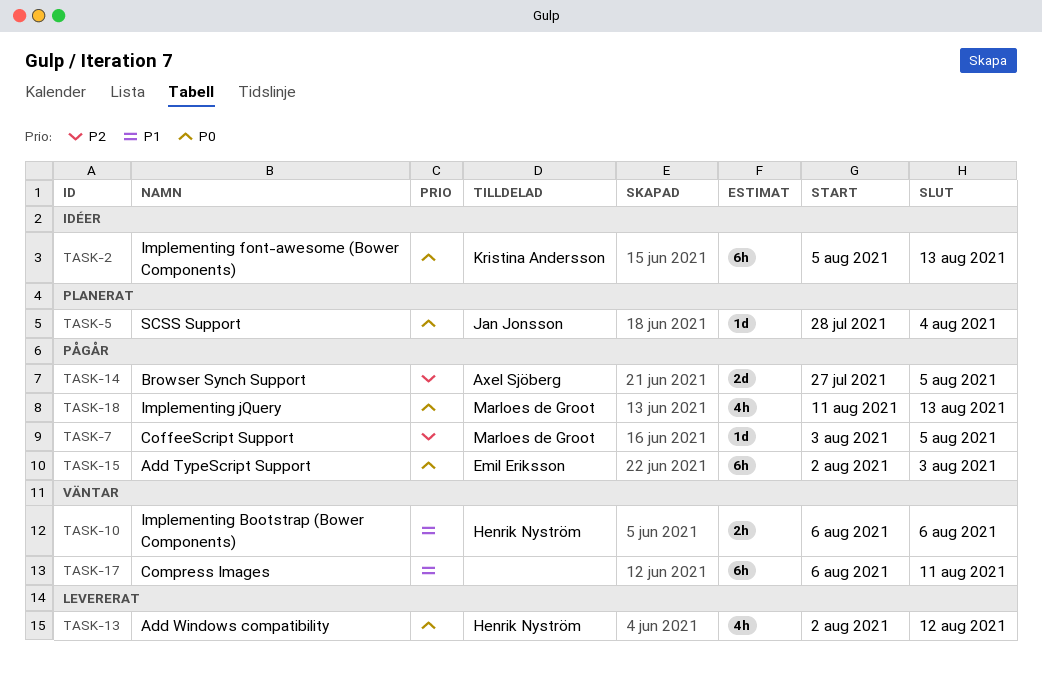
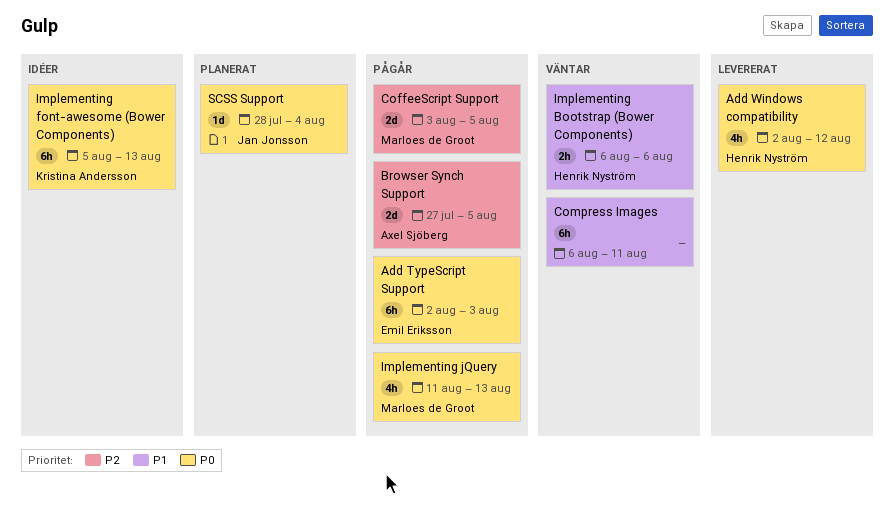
CoffeeScript Support, estimate: 1d -> 2d

